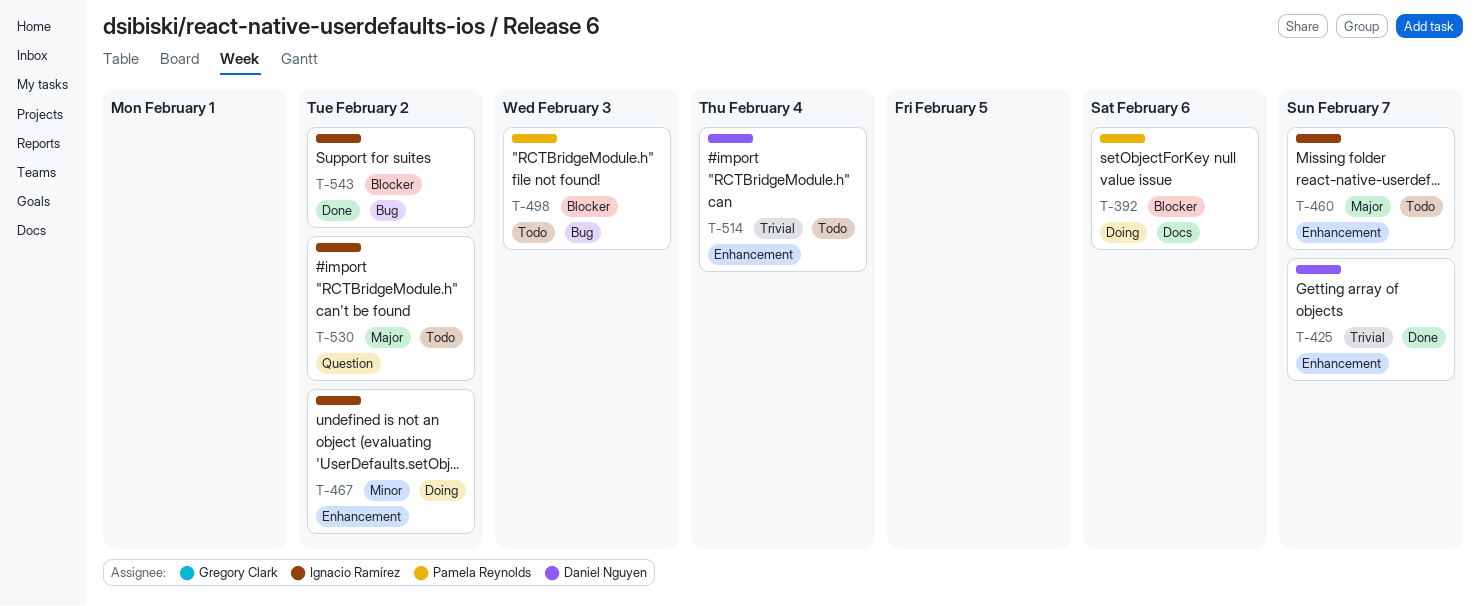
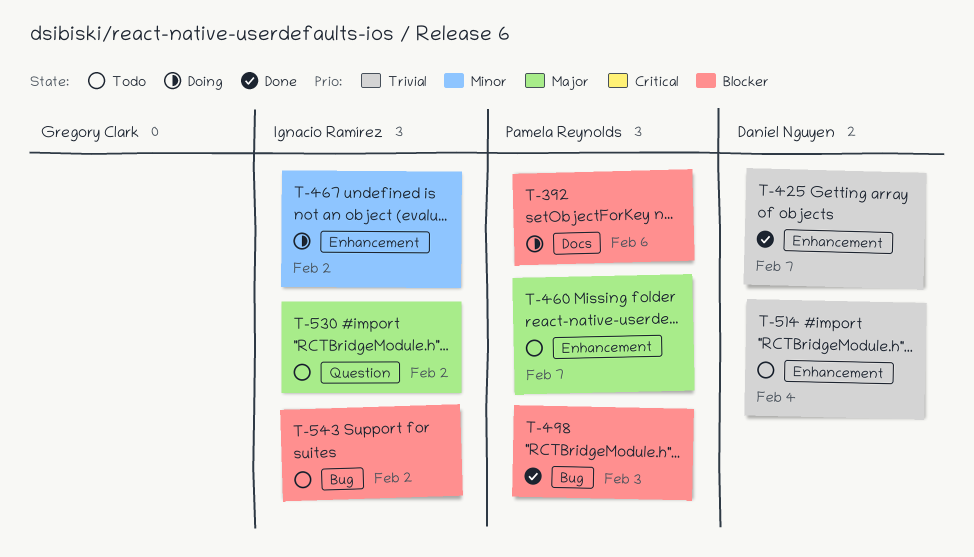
T-460, owner: Ignacio Ramírez -> Pamela Reynolds
T-498, status: Todo -> Done
T-543, status: Done -> Todo

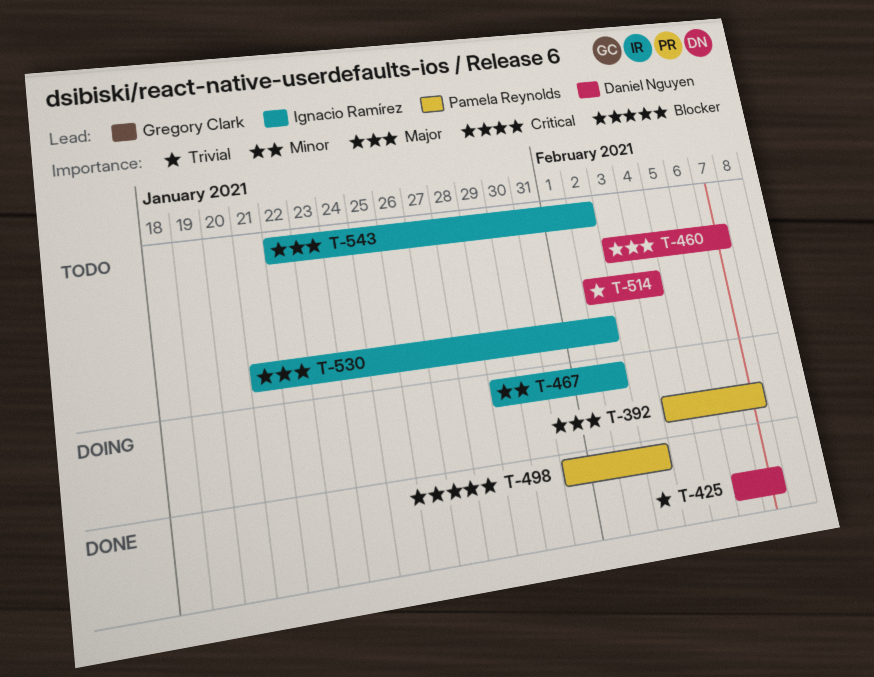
T-392, priority: Blocker -> Major
T-392, due: Feb 6 -> Feb 7
T-460, owner: Pamela Reynolds -> Daniel Nguyen
T-543, priority: Blocker -> Major

